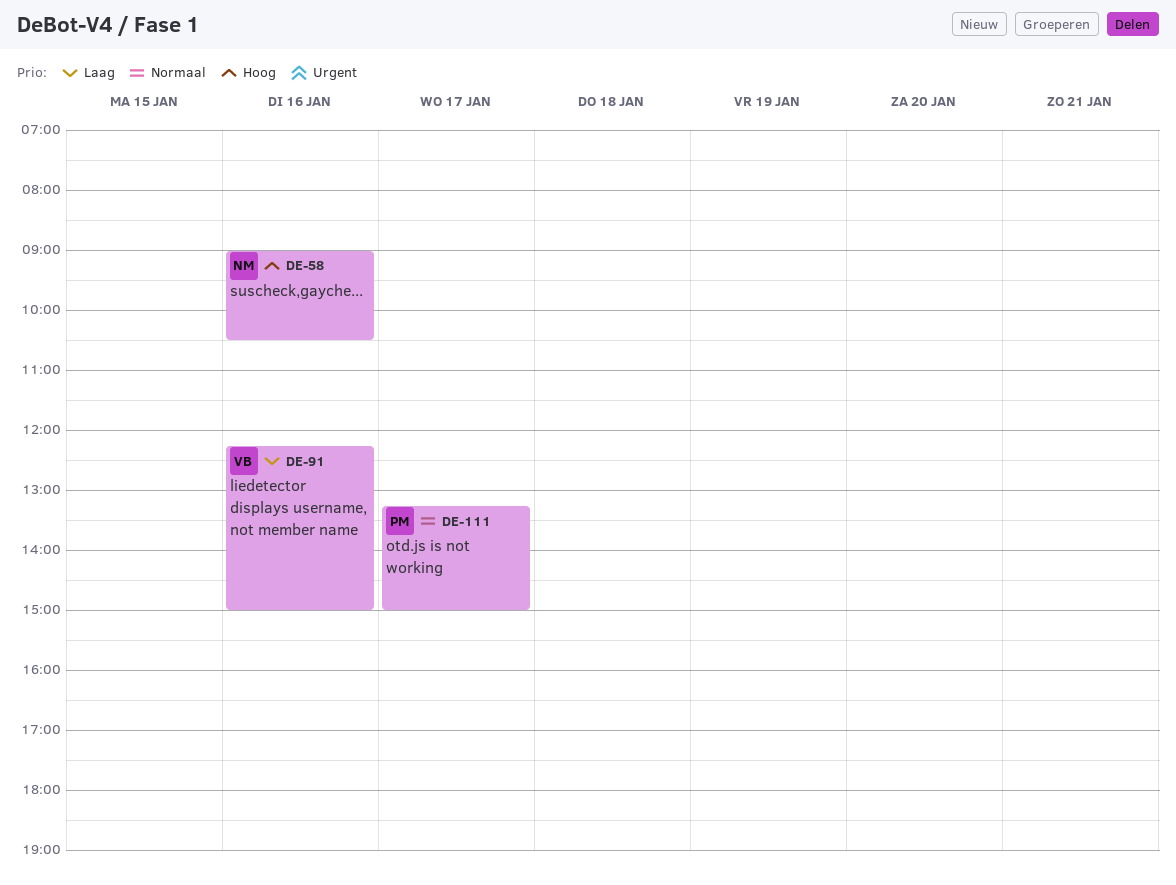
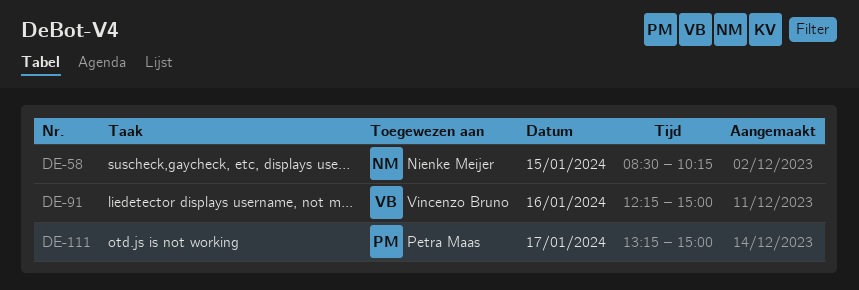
DE-58, day: Jan 16 -> Jan 15
DE-58, begins: 09:00 -> 08:30
DE-58, ends: 10:30 -> 10:15

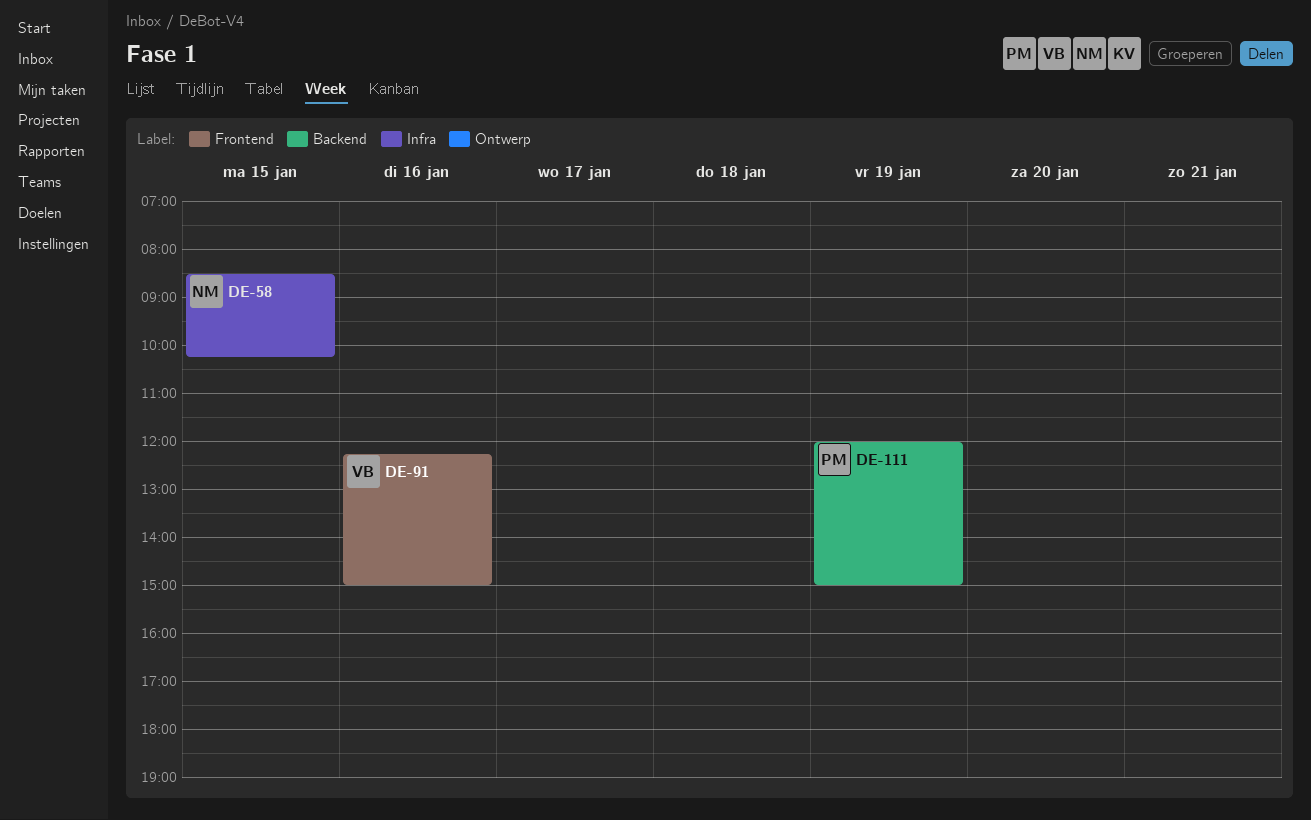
DE-111, day: Jan 17 -> Jan 19
DE-111, begins: 13:15 -> 12:00

